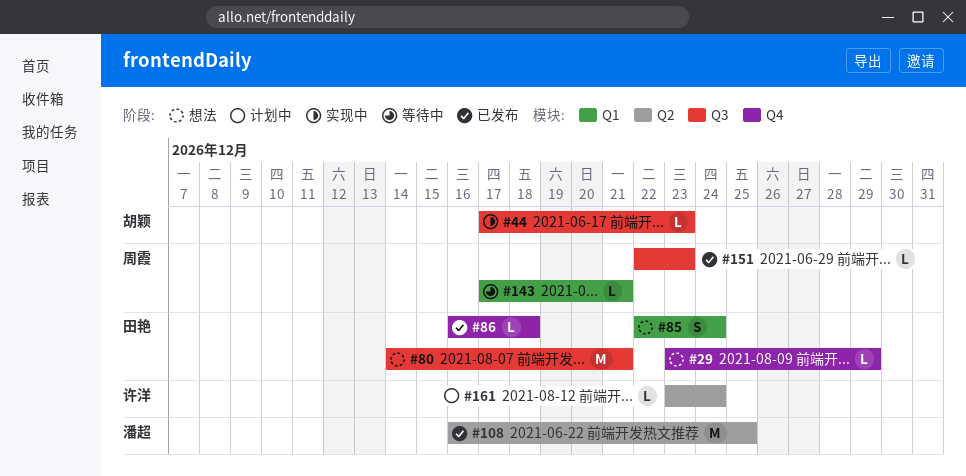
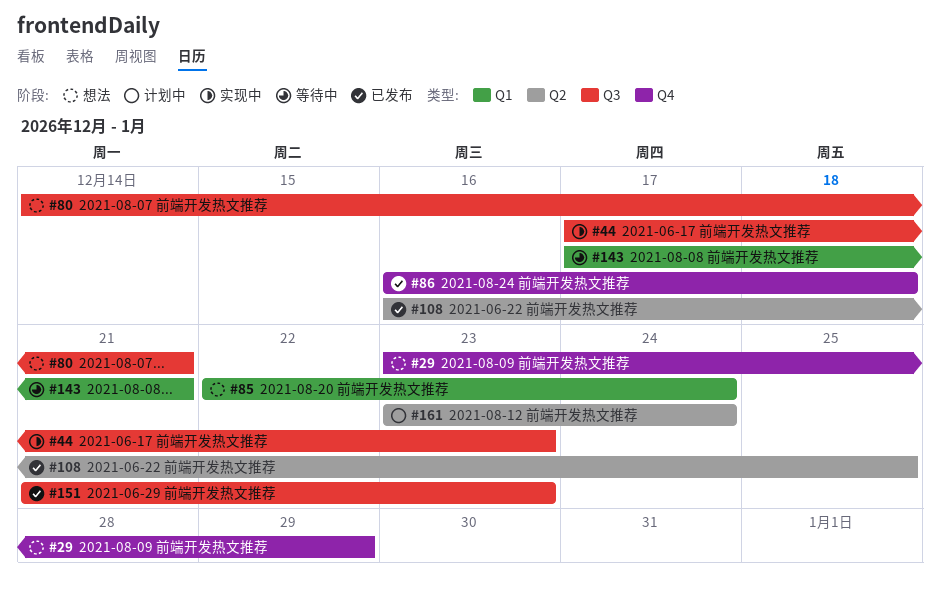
#151, start: Dec 22 -> Dec 21

